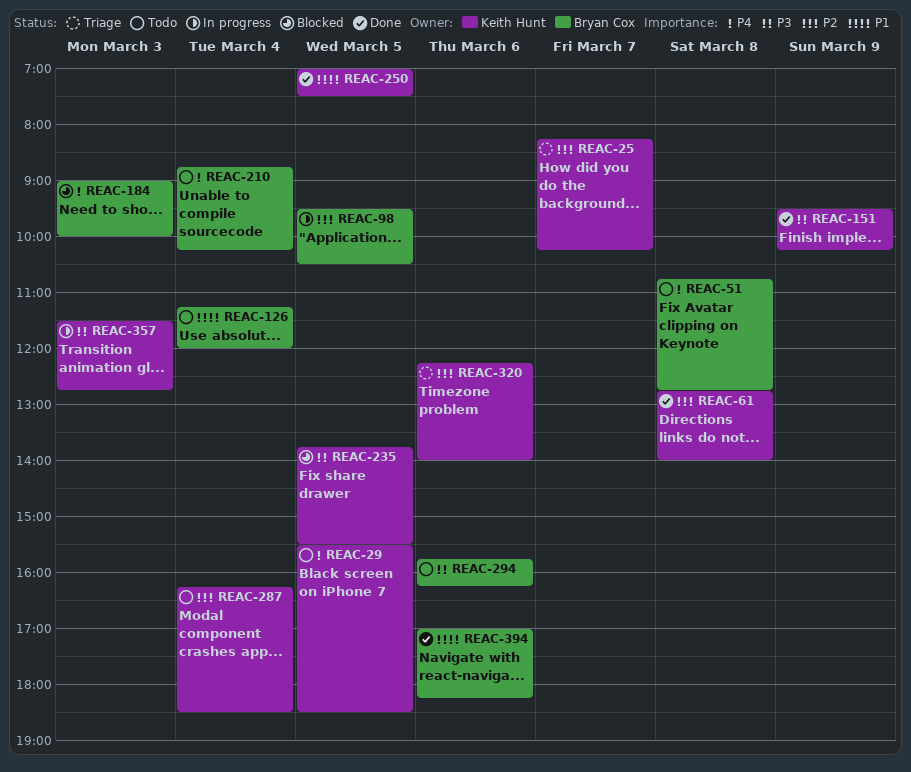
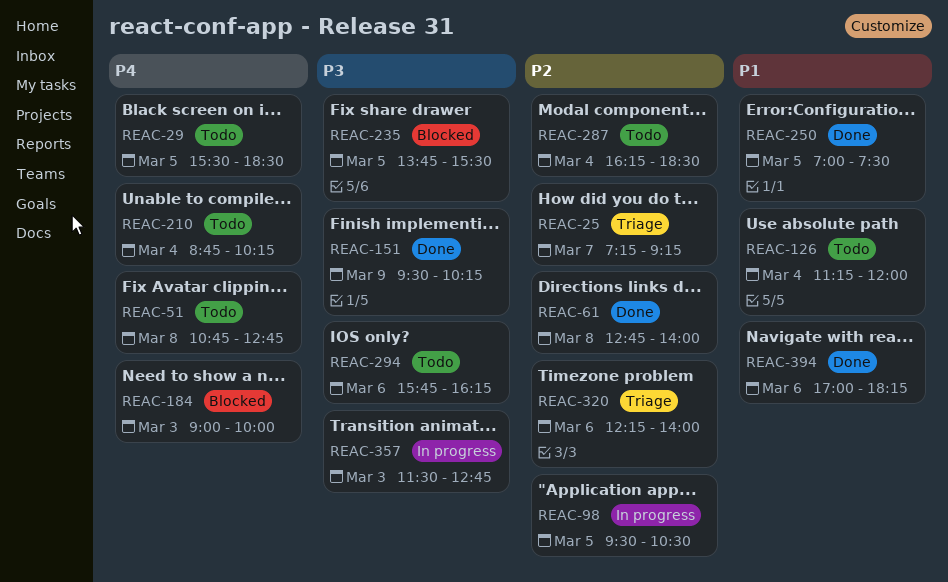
REAC-25, begins: 08:15 -> 07:15
REAC-25, ends: 10:15 -> 09:15

